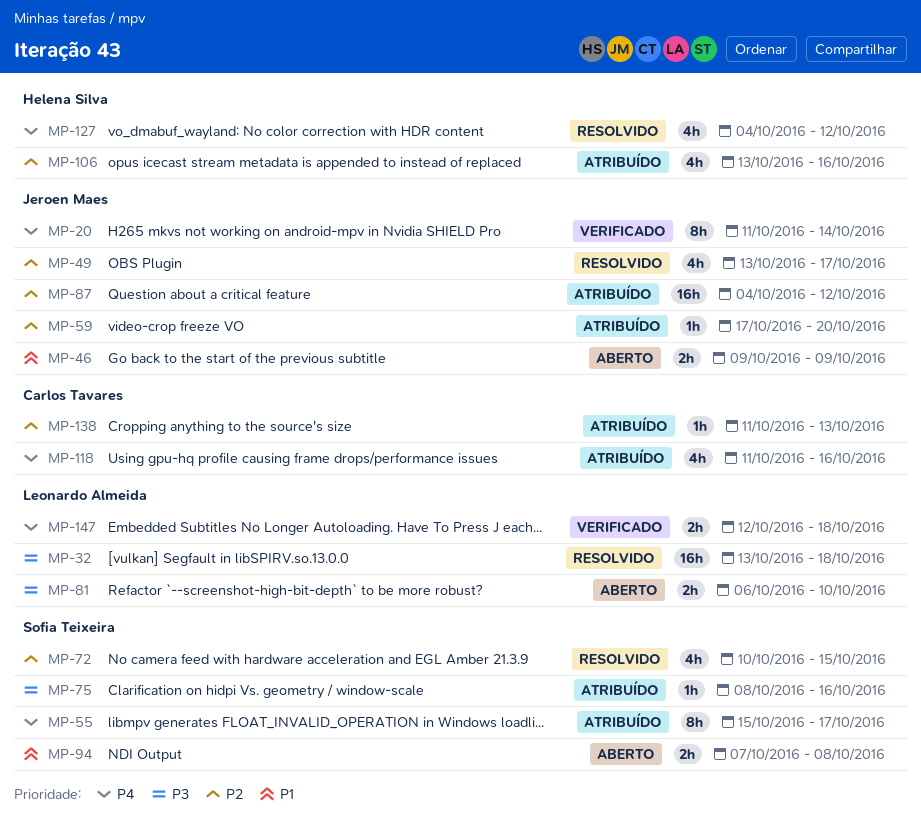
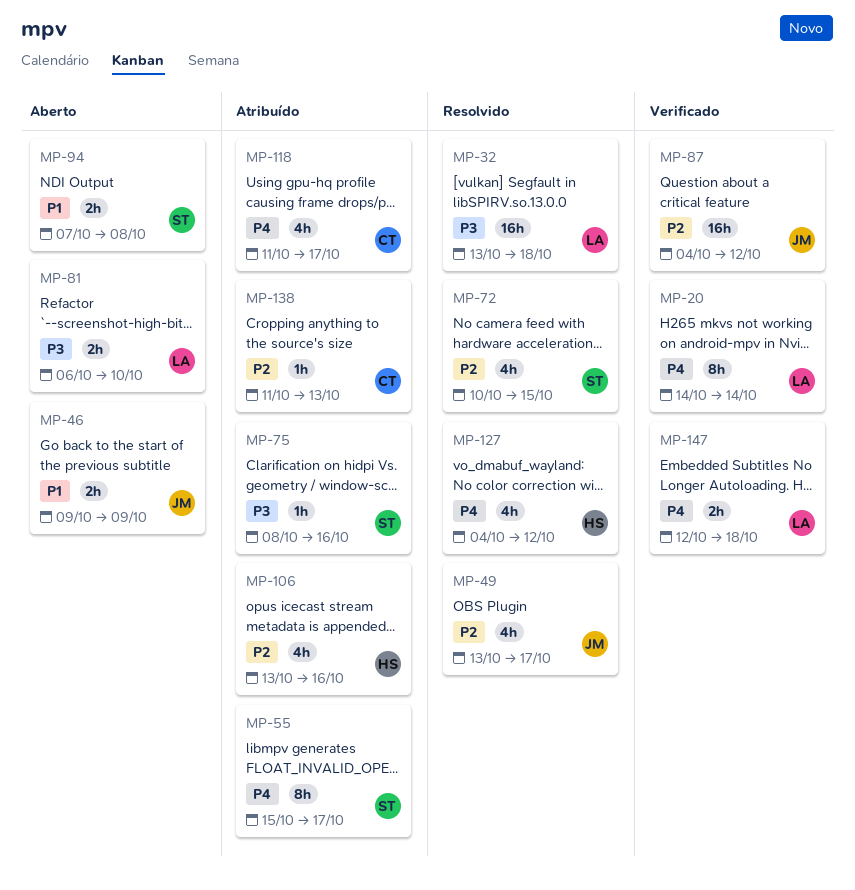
MP-20, owner: Jeroen Maes -> Leonardo Almeida
MP-20, start: Oct 11 -> Oct 14
MP-59: present -> none
MP-87, status: Atribuído -> Verificado
MP-118, due: Oct 16 -> Oct 17

